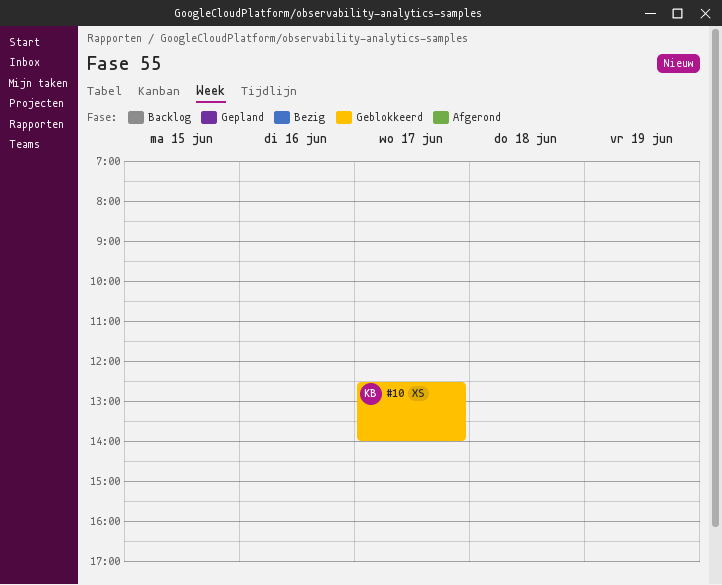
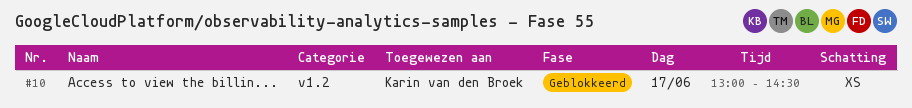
#10, begins: 12:30 -> 13:00
#10, ends: 14:00 -> 14:30

